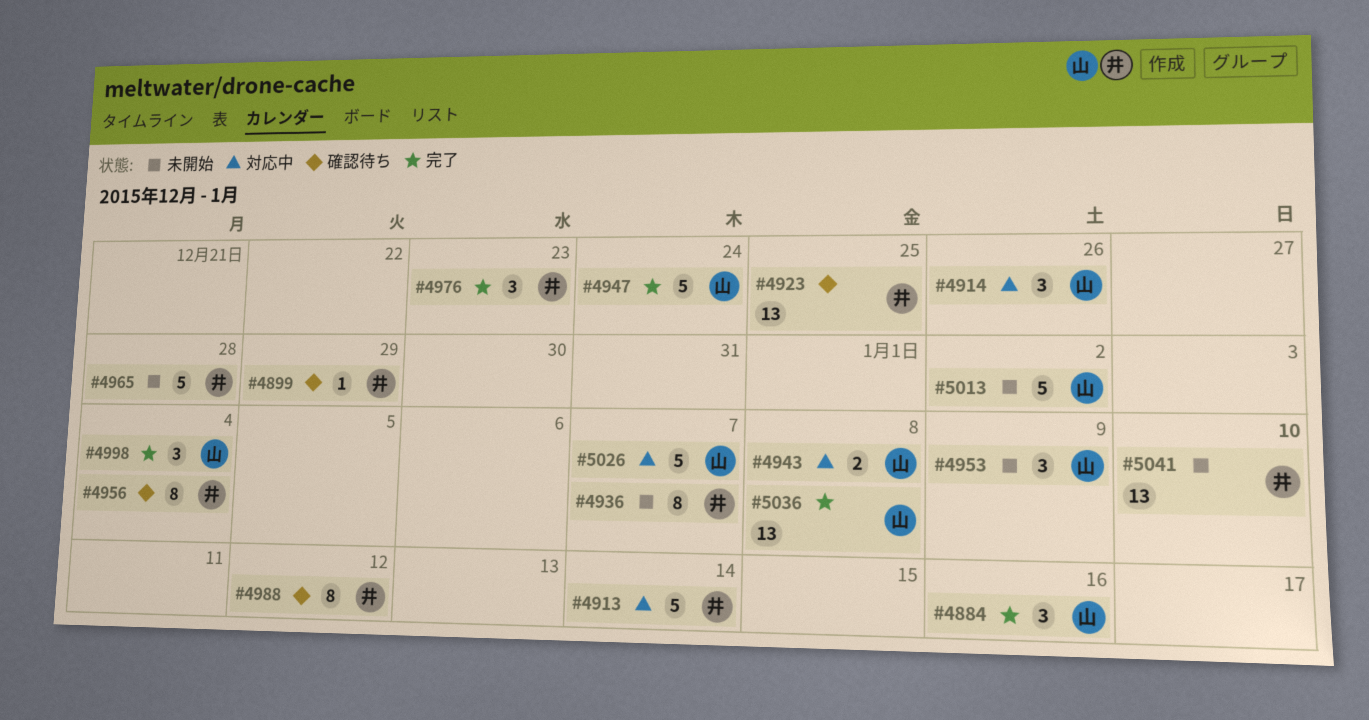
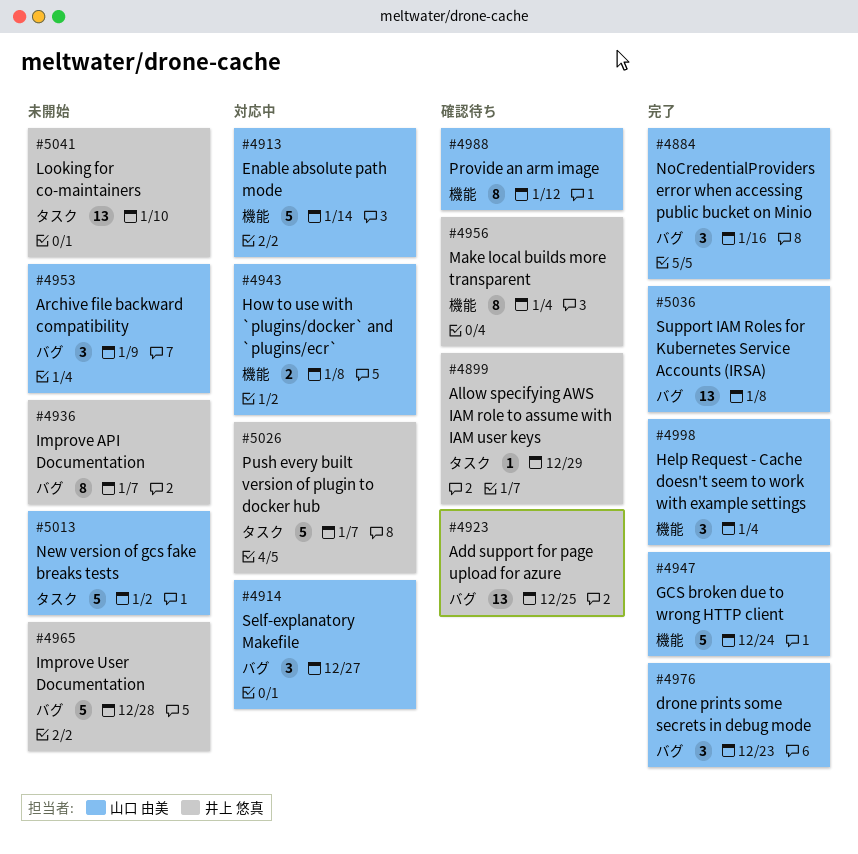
#4913, owner: 井上 悠真 -> 山口 由美
#4914, due: Dec 26 -> Dec 27
#4976, owner: 井上 悠真 -> 山口 由美
#4988, owner: 井上 悠真 -> 山口 由美
#5026, owner: 山口 由美 -> 井上 悠真

